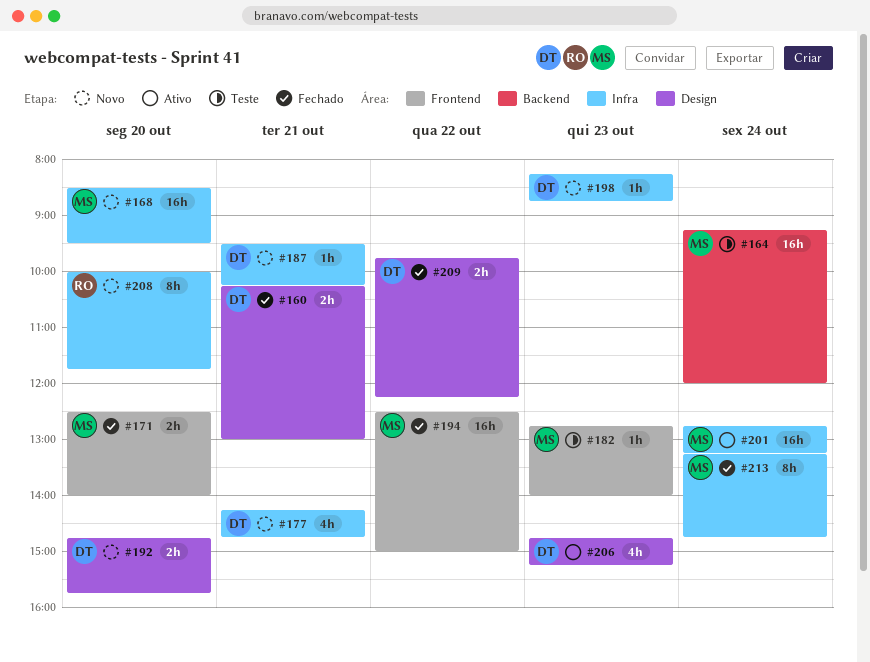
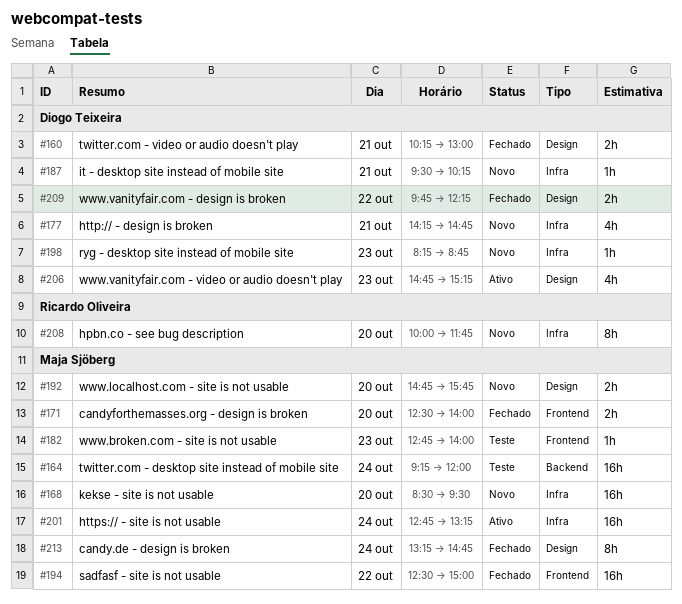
#192, owner: Diogo Teixeira -> Maja Sjöberg
#213, label: Infra -> Design

